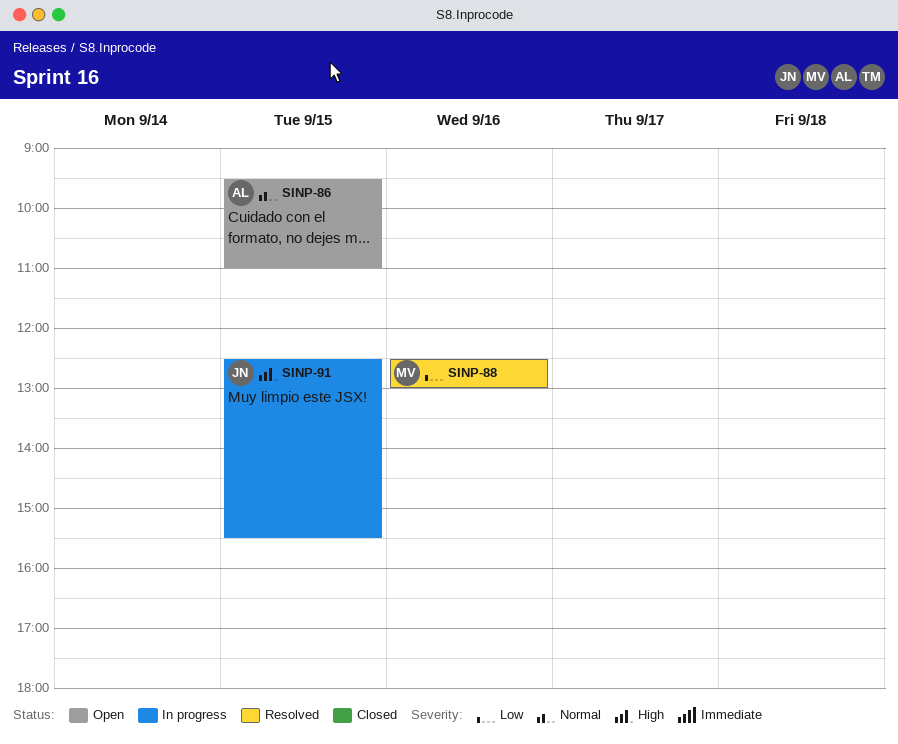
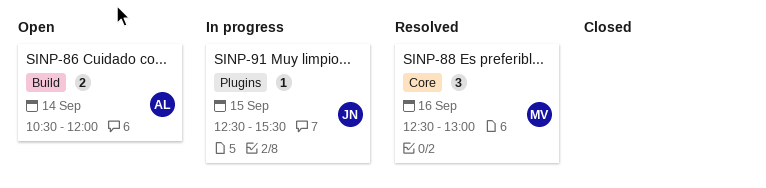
SINP-86, day: Sep 15 -> Sep 14
SINP-86, begins: 09:30 -> 10:30
SINP-86, ends: 11:00 -> 12:00

